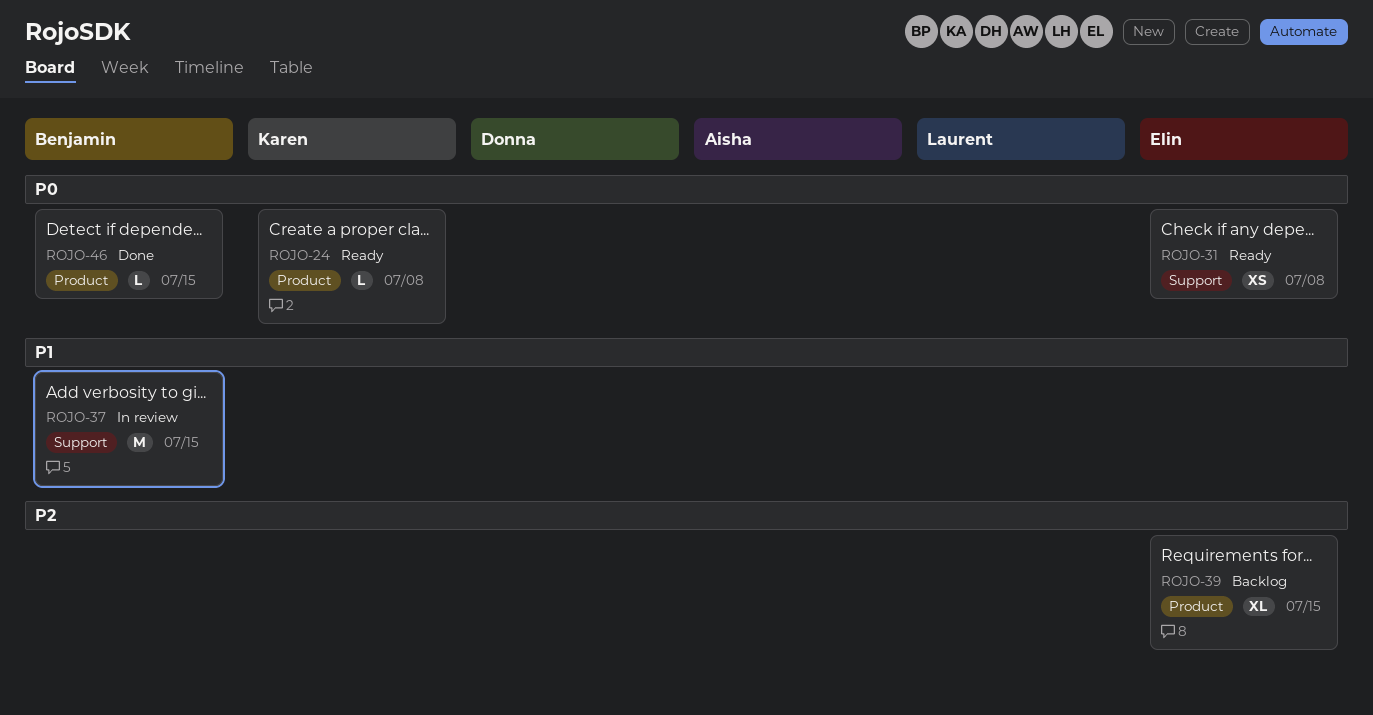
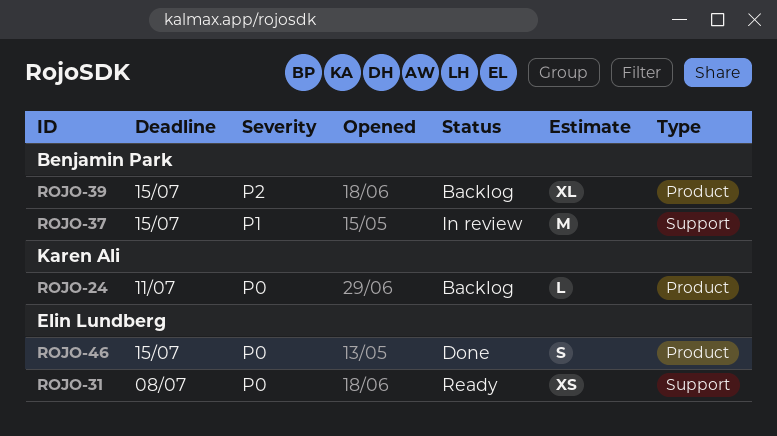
ROJO-24, status: Ready -> Backlog
ROJO-24, due: Jul 8 -> Jul 11
ROJO-39, owner: Elin Lundberg -> Benjamin Park
ROJO-46, owner: Benjamin Park -> Elin Lundberg
ROJO-46, estimate: L -> S

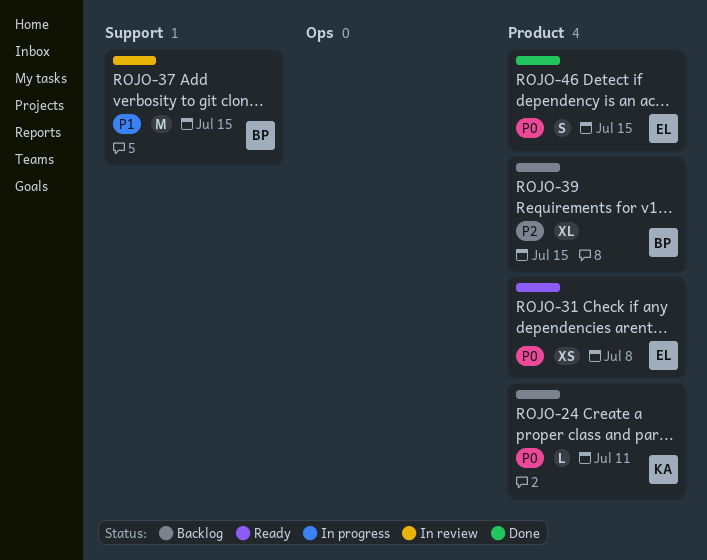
ROJO-31, label: Support -> Product

